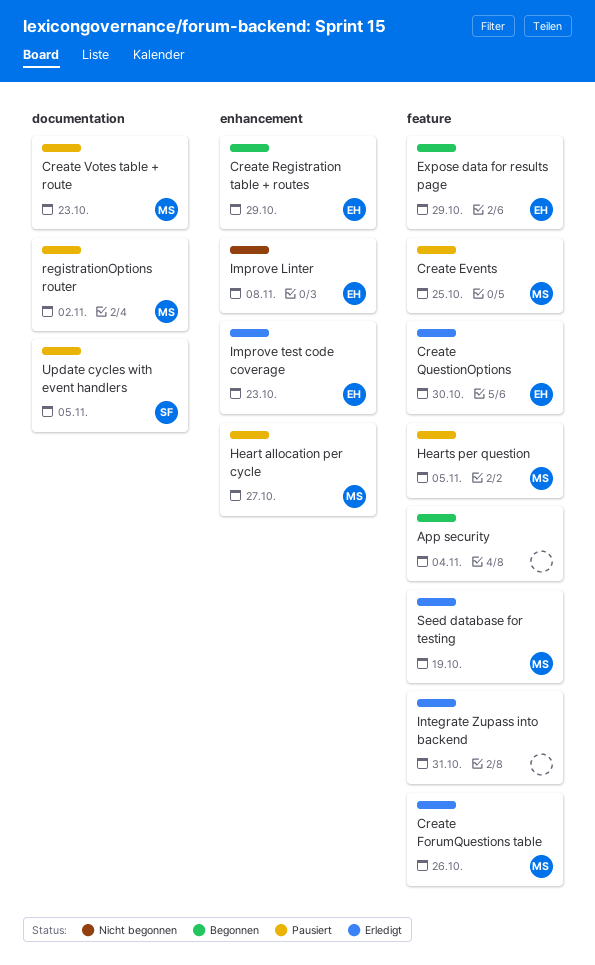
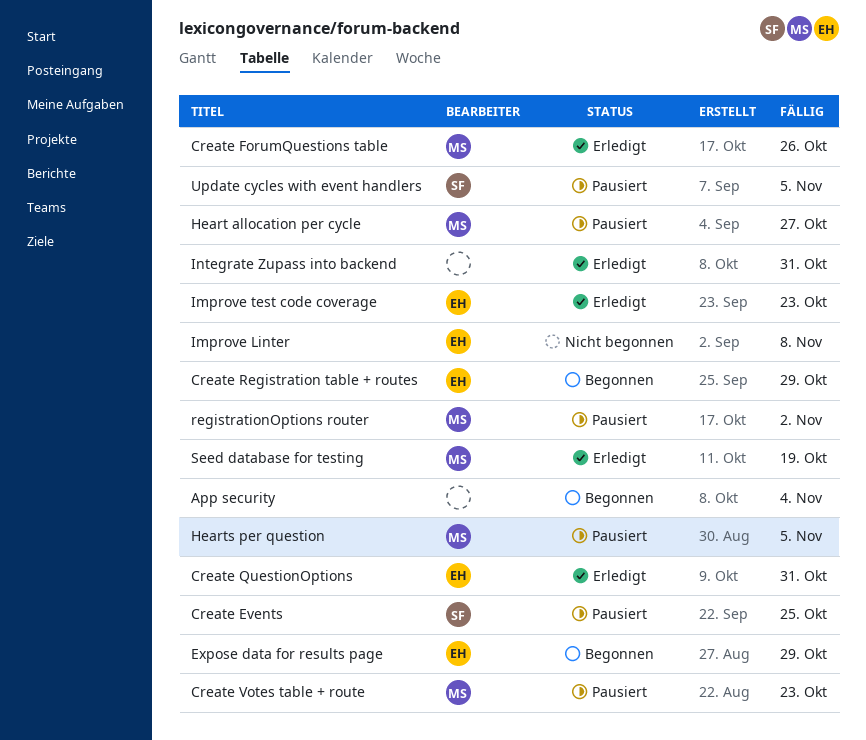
Create Events, owner: MS -> SF
Create QuestionOptions, due: Oct 30 -> Oct 31

